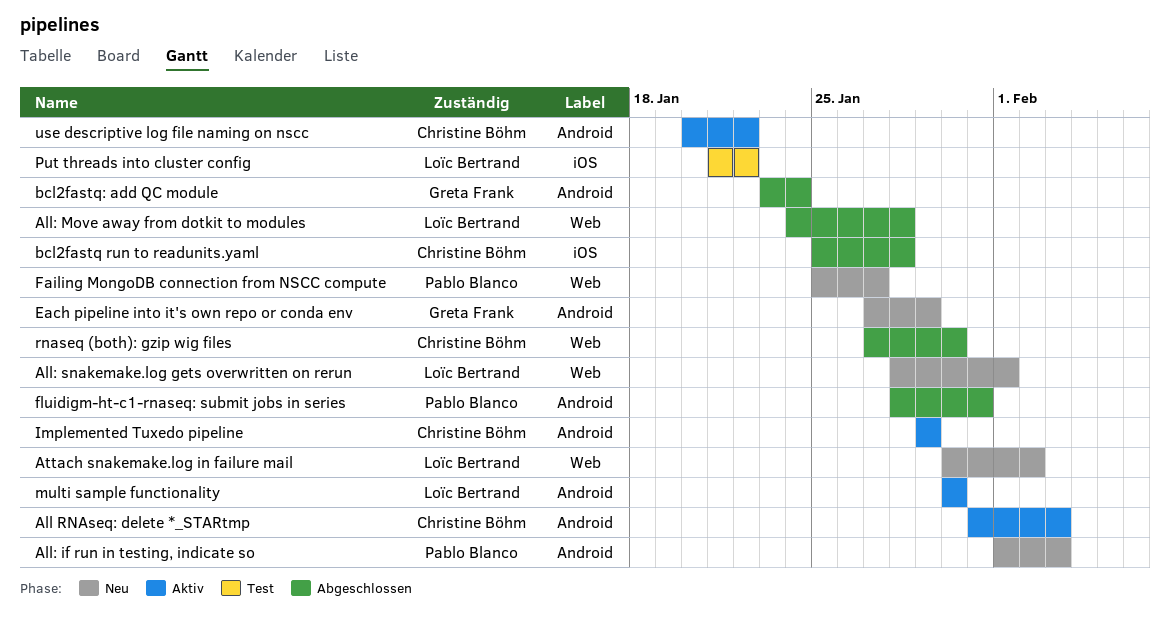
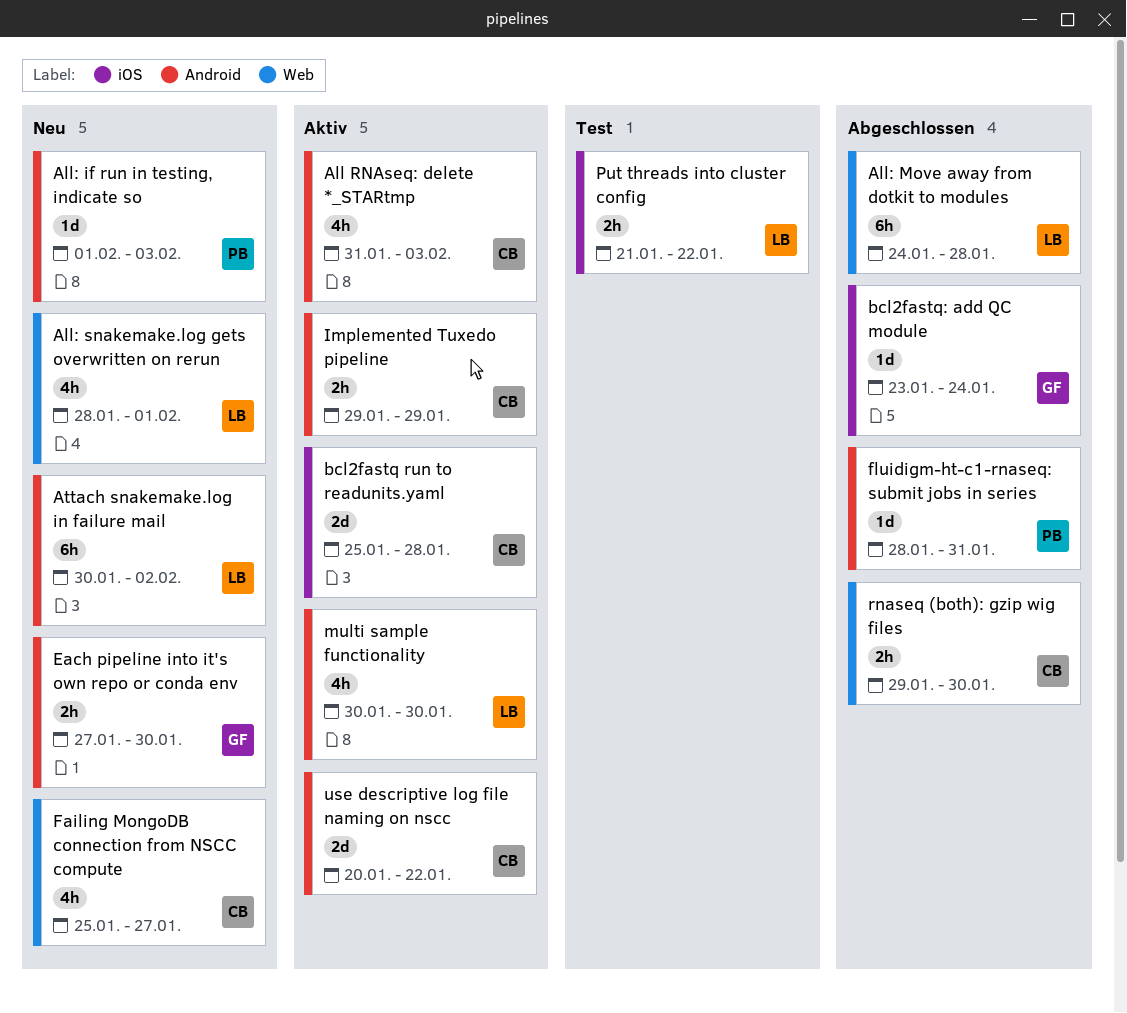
Attach snakemake.log in failure mail, label: Web -> Android
bcl2fastq run to readunits.yaml, status: Abgeschlossen -> Aktiv
bcl2fastq: add QC module, label: Android -> iOS
Each pipeline into it's own repo or conda env, due: Jan 29 -> Jan 30
Failing MongoDB connection from NSCC compute, owner: Pablo Blanco -> Christine Böhm
rnaseq (both): gzip wig files, start: Jan 27 -> Jan 29

